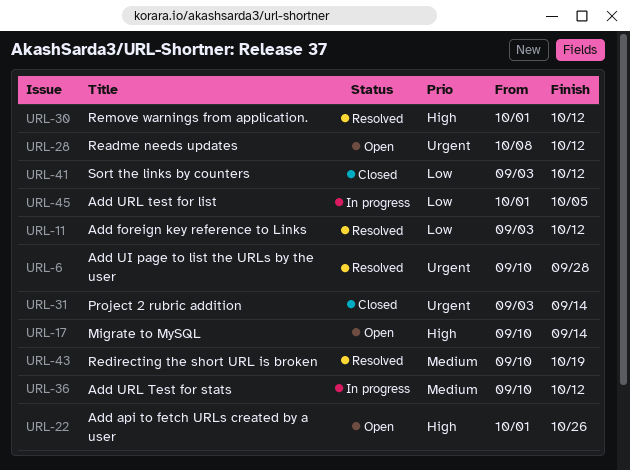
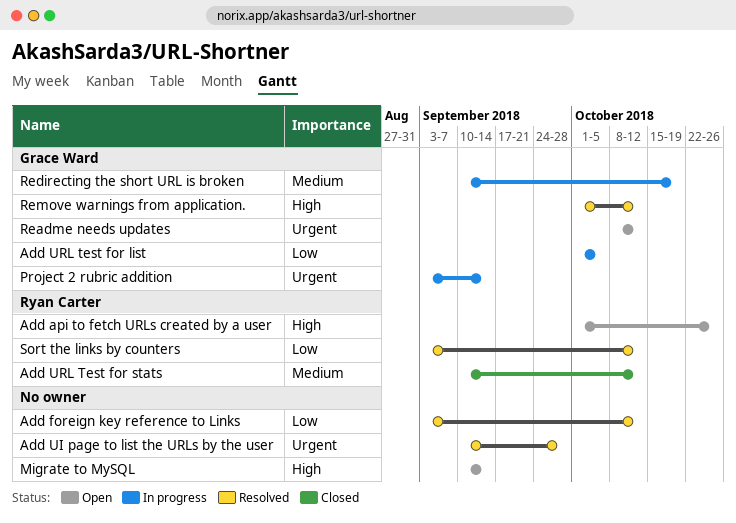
Add URL Test for stats, status: In progress -> Closed
Project 2 rubric addition, status: Closed -> In progress
Redirecting the short URL is broken, status: Resolved -> In progress
Sort the links by counters, status: Closed -> Resolved

